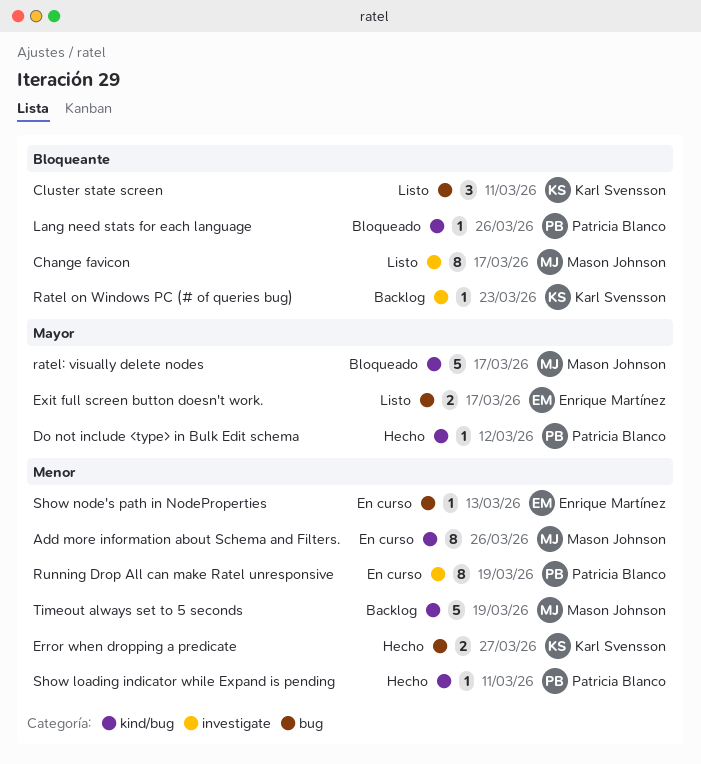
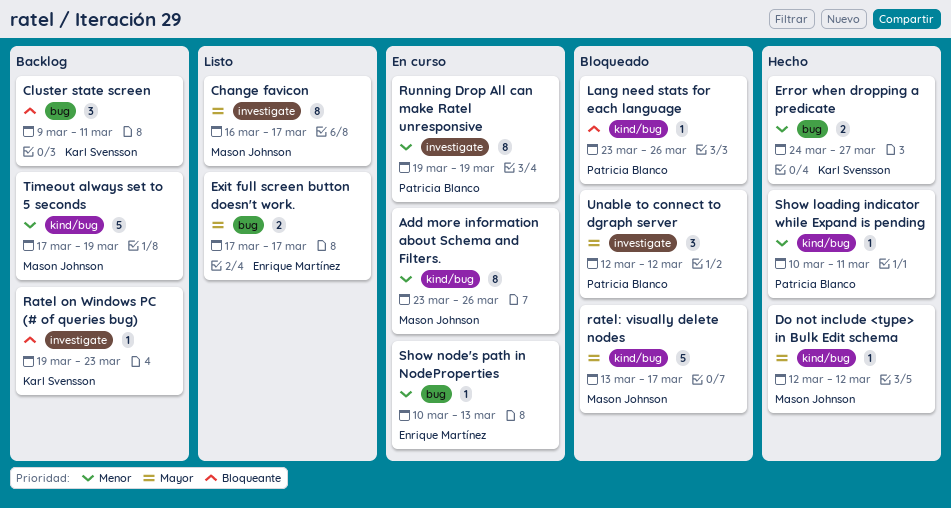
Change favicon, priority: Bloqueante -> Mayor
Cluster state screen, status: Listo -> Backlog
Do not include <type> in Bulk Edit schema, owner: Patricia Blanco -> Mason Johnson
Unable to connect to dgraph server: none -> present

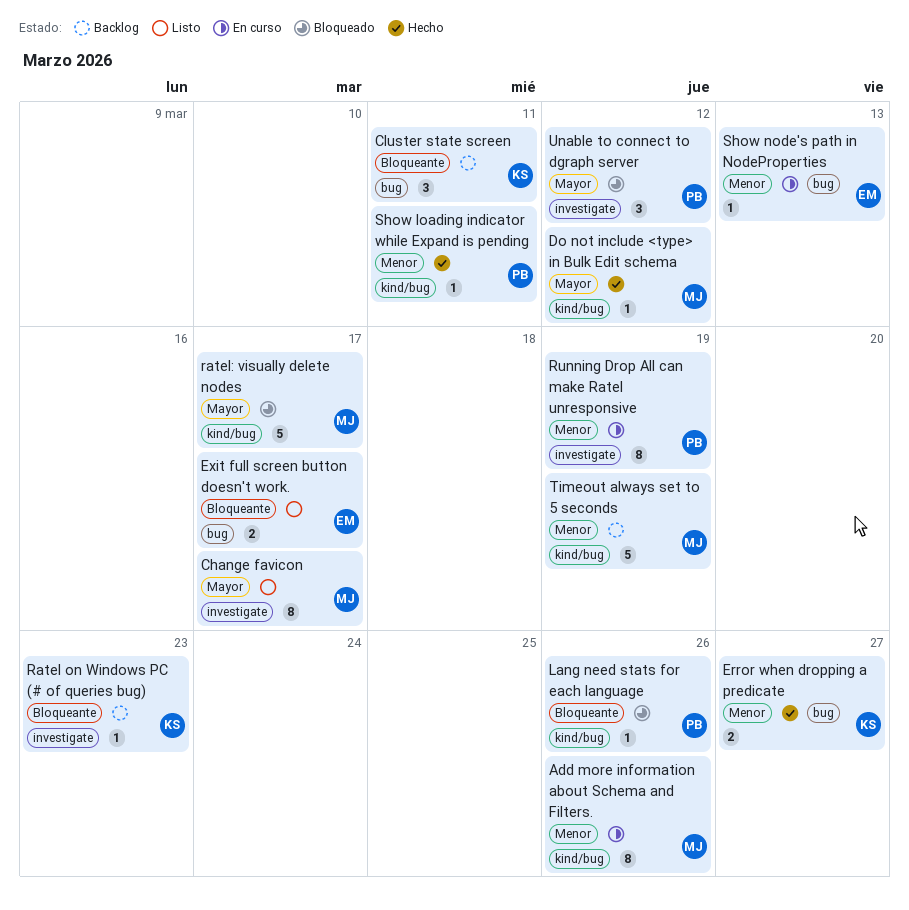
Exit full screen button doesn't work., priority: Mayor -> Bloqueante

